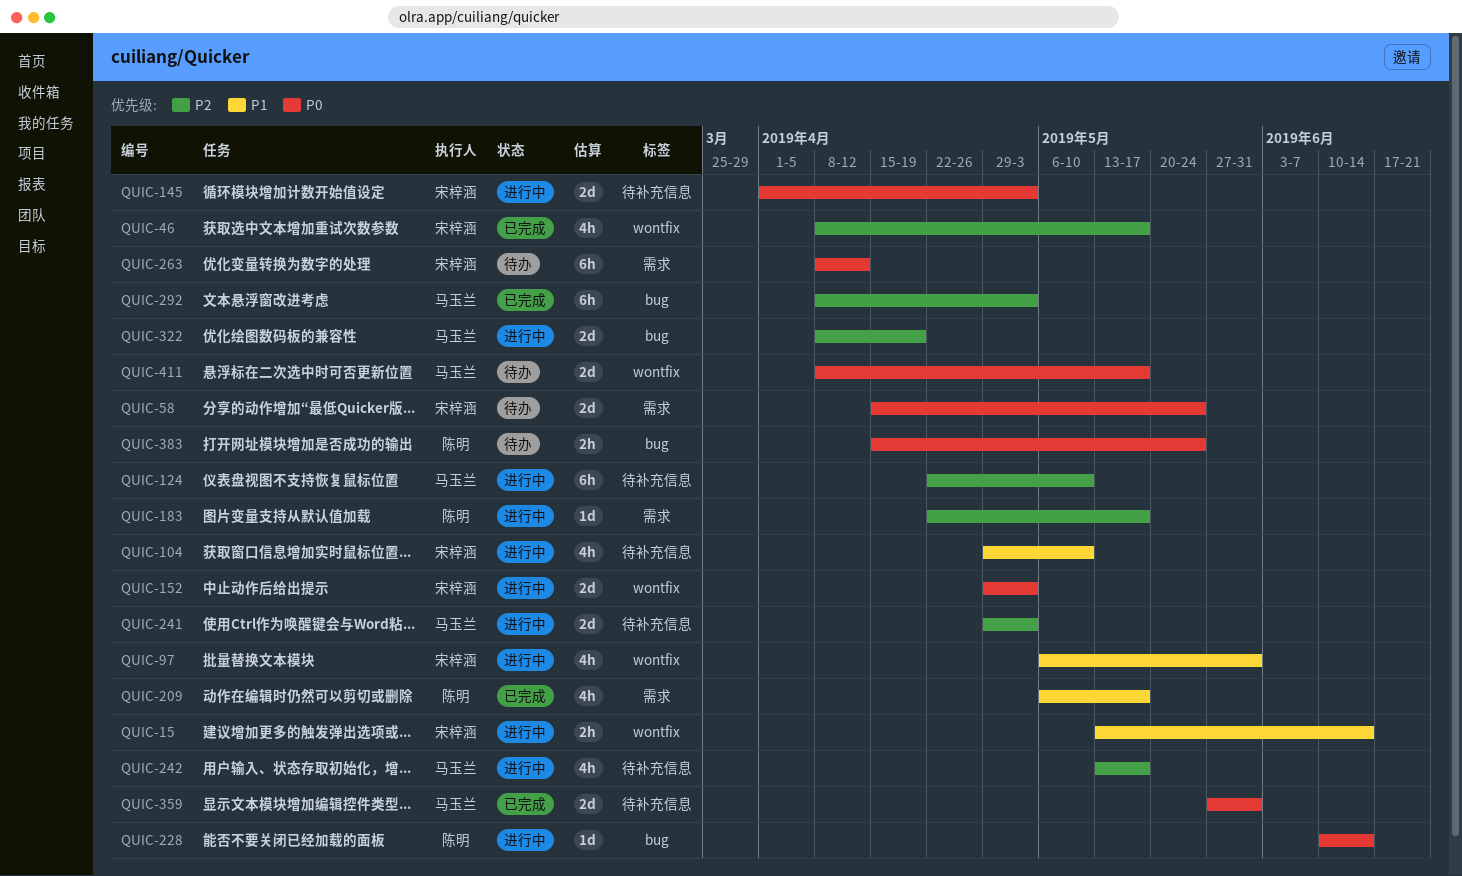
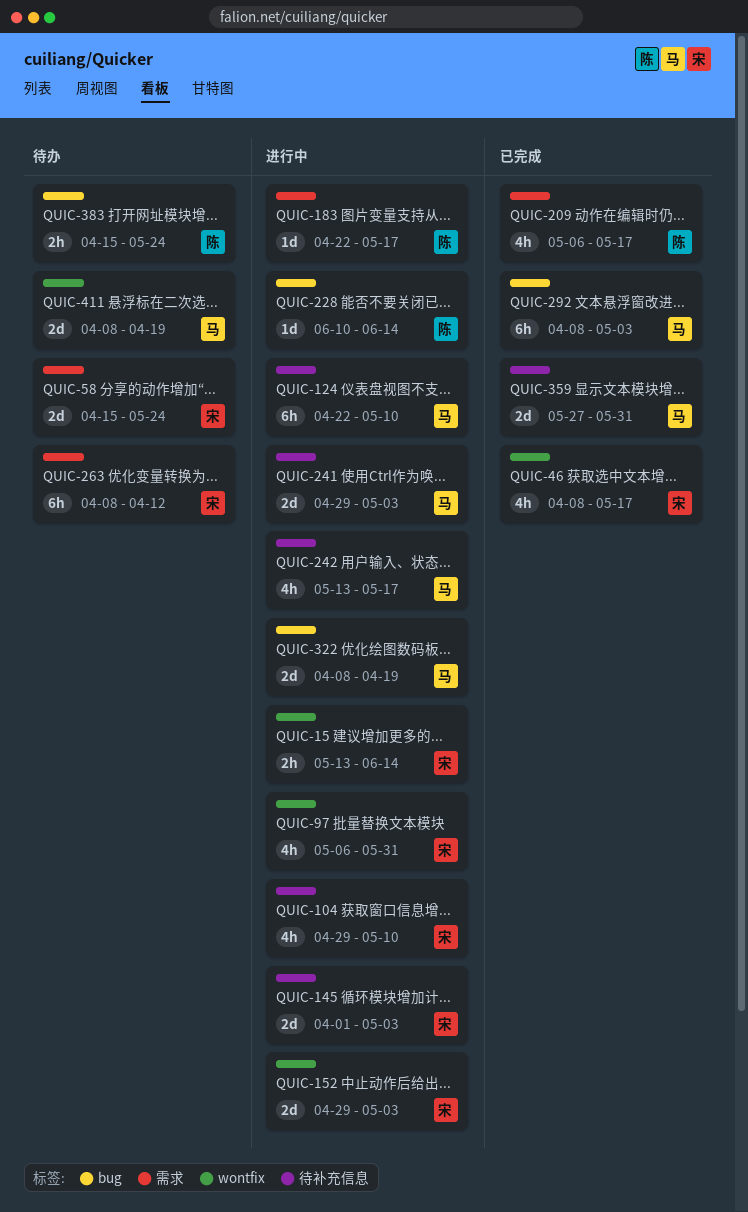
QUIC-411, due: May 17 -> Apr 19

